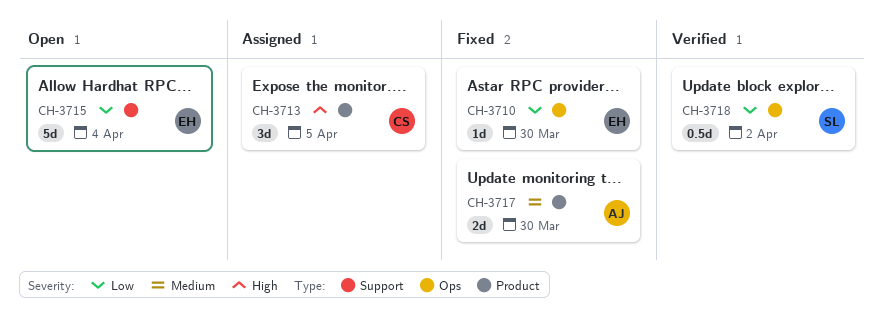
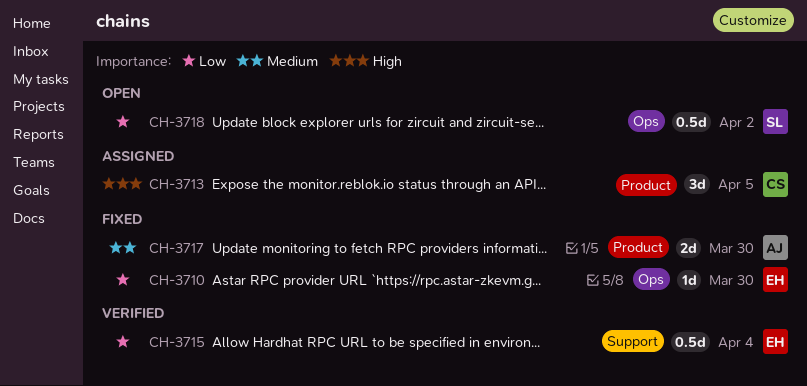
CH-3715, status: Open -> Verified
CH-3715, estimate: 5d -> 0.5d
CH-3718, status: Verified -> Open

